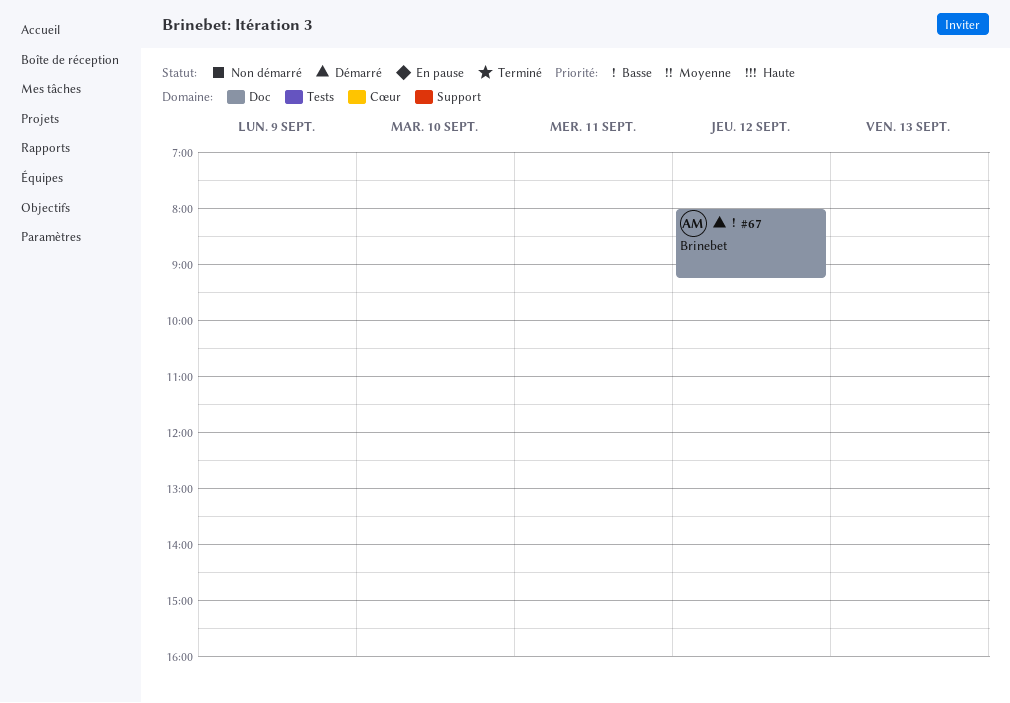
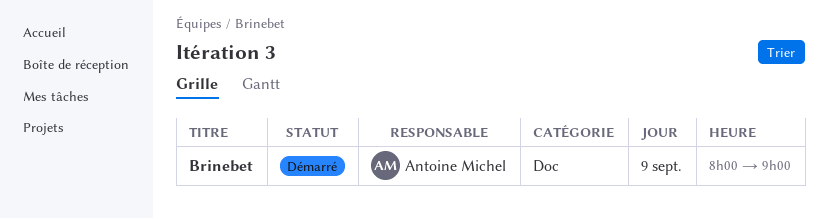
Brinebet, day: Sep 12 -> Sep 9
Brinebet, ends: 09:15 -> 09:00

